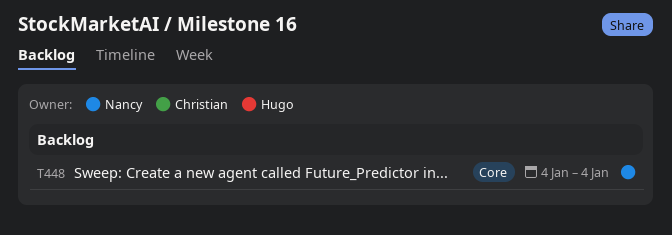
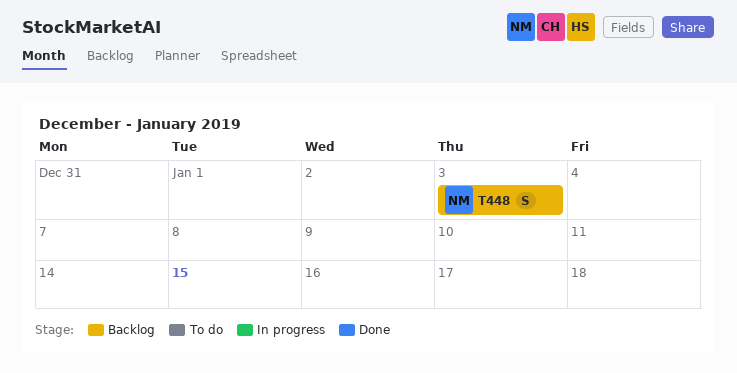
T448, start: Jan 4 -> Jan 3
T448, due: Jan 4 -> Jan 3

